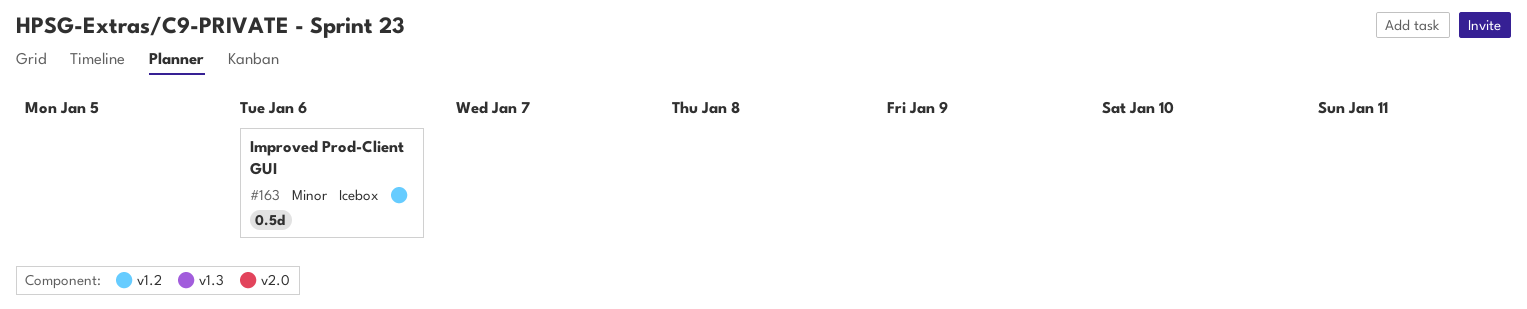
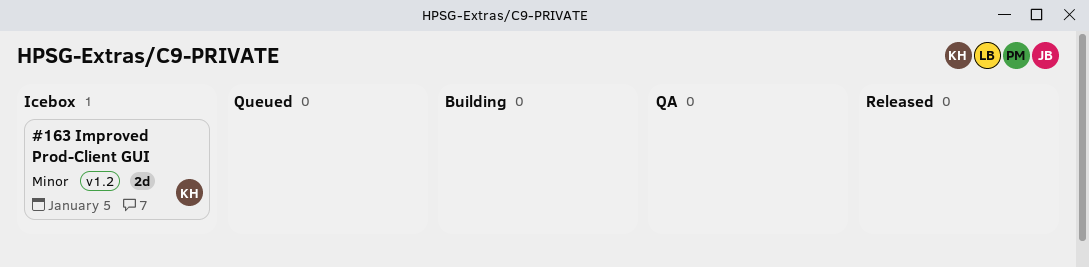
#163, estimate: 0.5d -> 2d
#163, due: Jan 6 -> Jan 5

